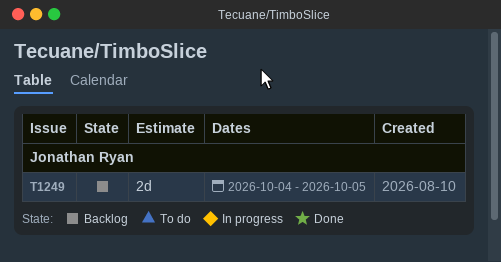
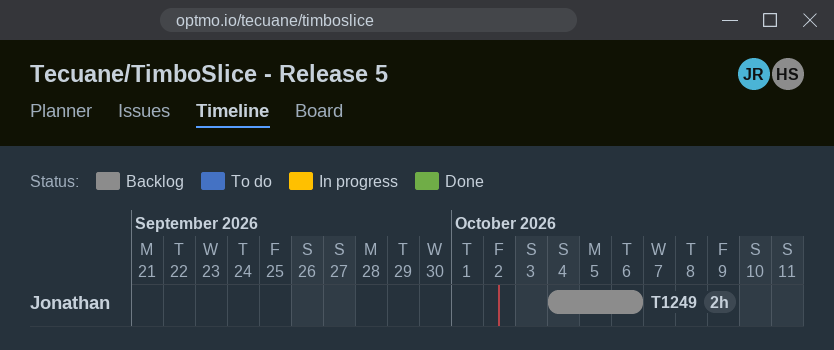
T1249, estimate: 2d -> 2h
T1249, due: Oct 5 -> Oct 6

